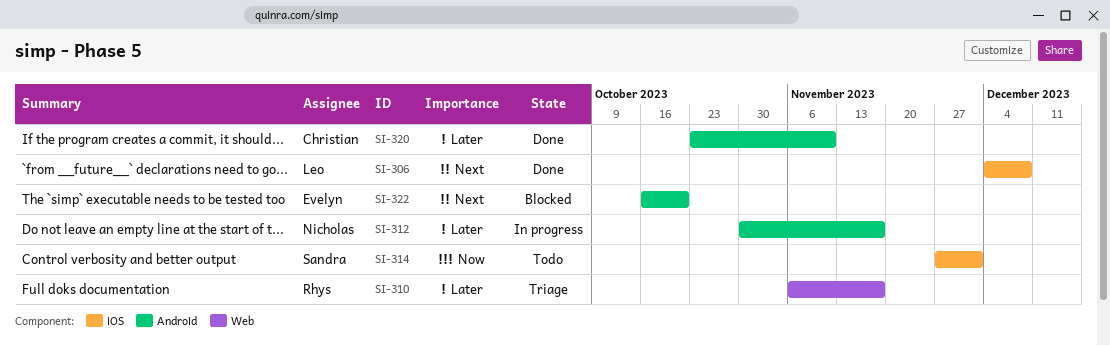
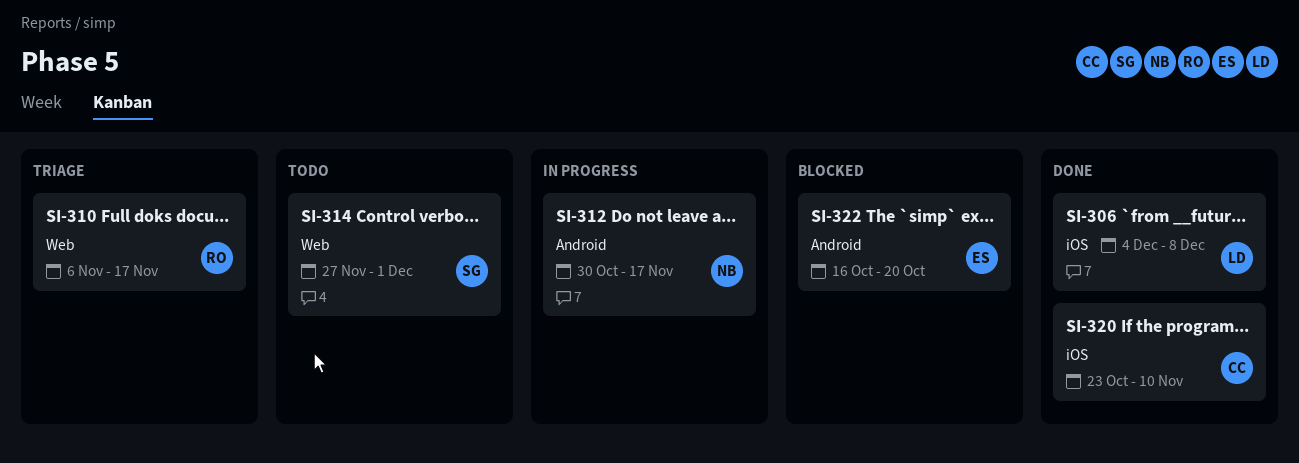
SI-314, label: iOS -> Web
SI-320, label: Android -> iOS

